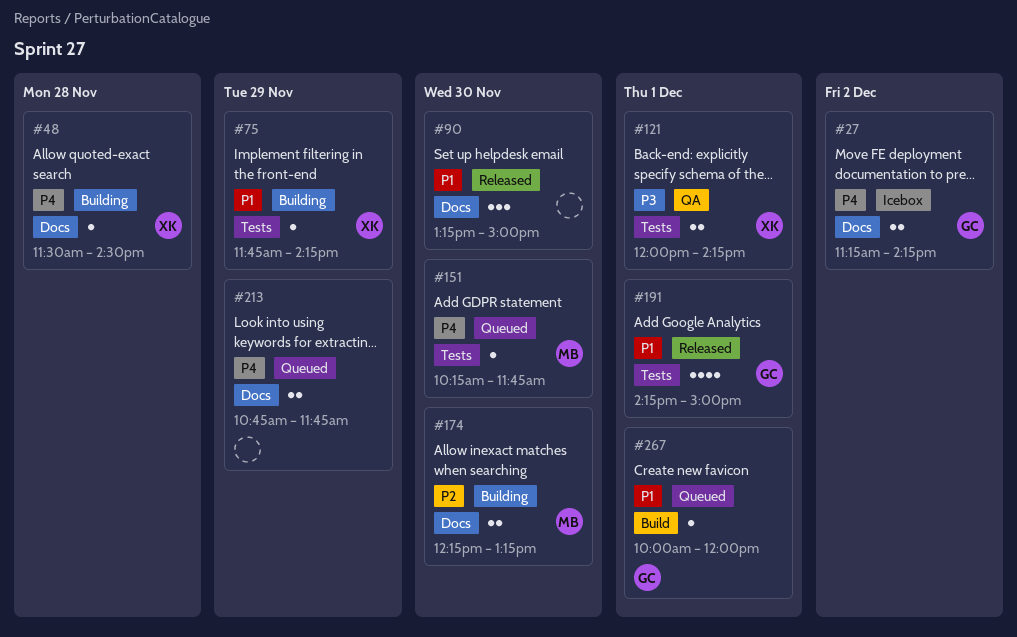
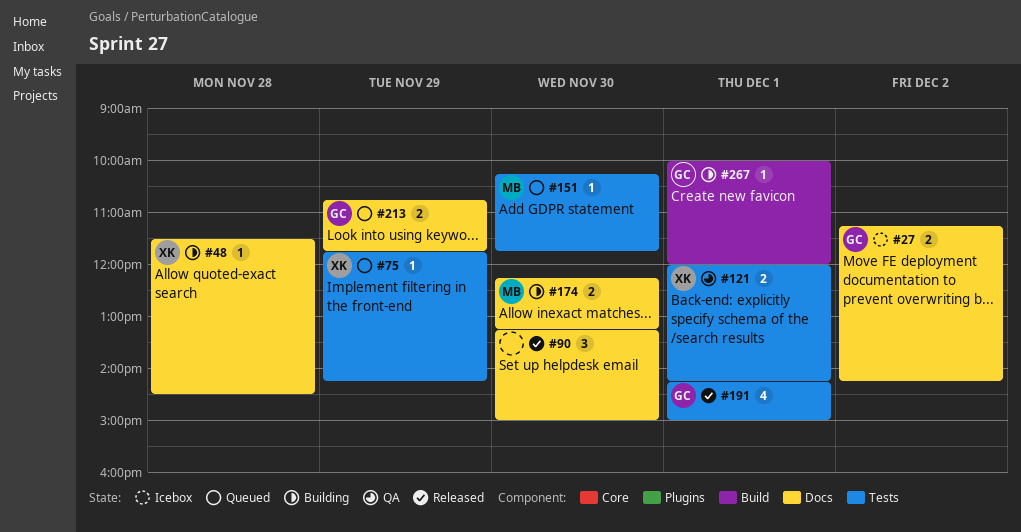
#75, status: Building -> Queued
#213, owner: none -> GC
#267, status: Queued -> Building

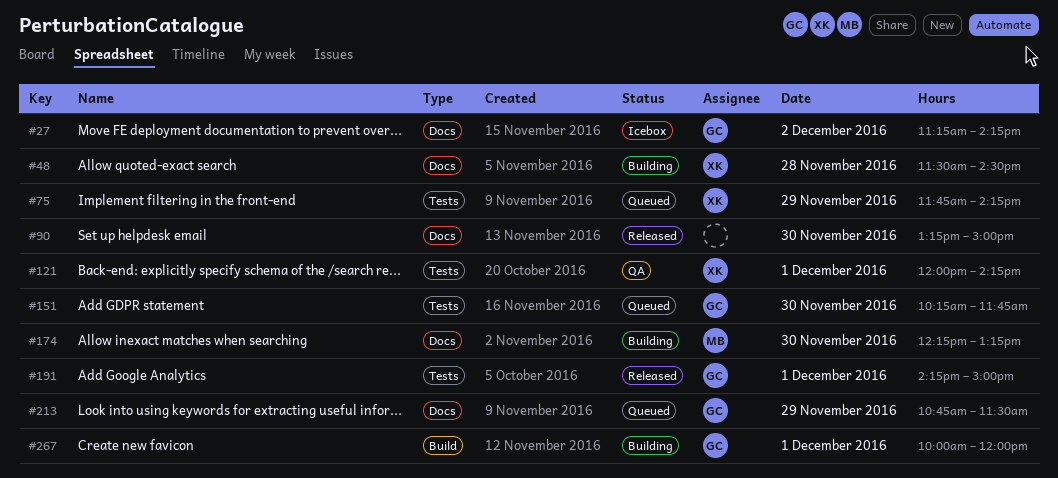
#151, owner: MB -> GC
#213, ends: 11:45 -> 11:30

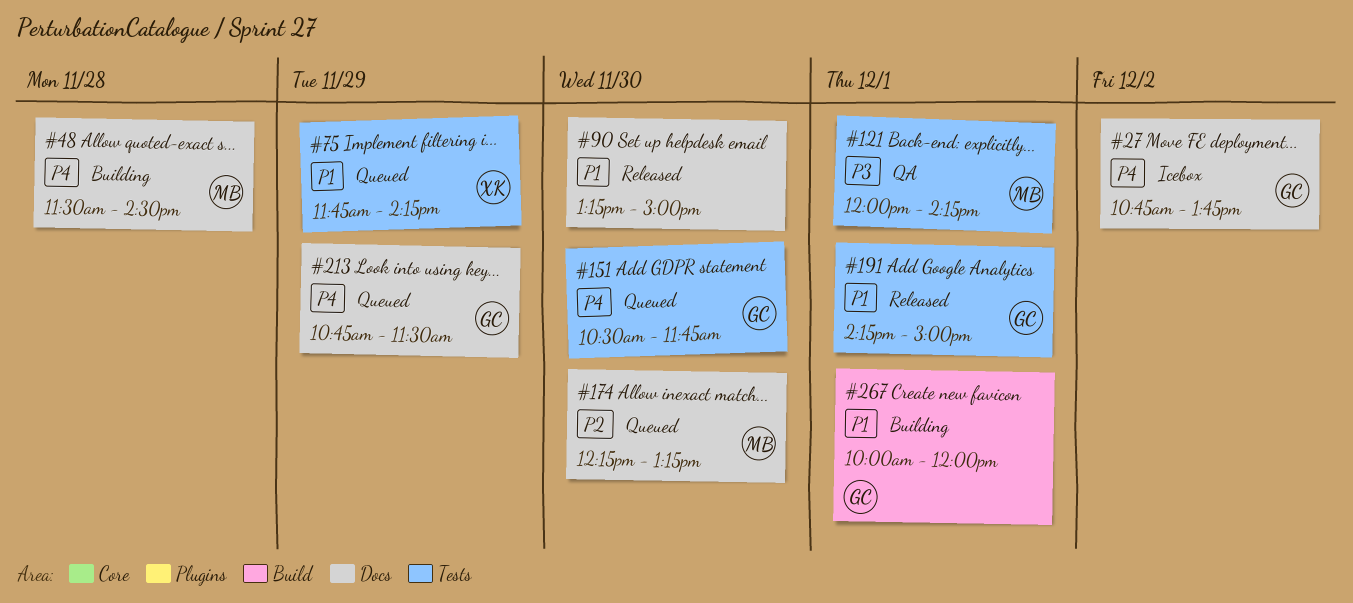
#27, begins: 11:15 -> 10:45
#27, ends: 14:15 -> 13:45
#48, owner: XK -> MB
#121, owner: XK -> MB
#151, begins: 10:15 -> 10:30
#174, status: Building -> Queued

